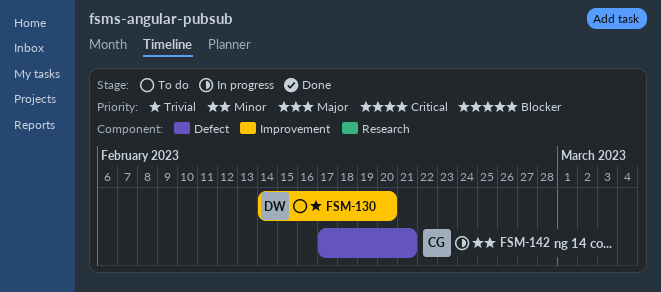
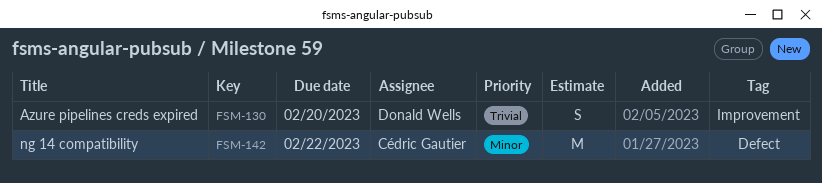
FSM-142, due: Feb 21 -> Feb 22

